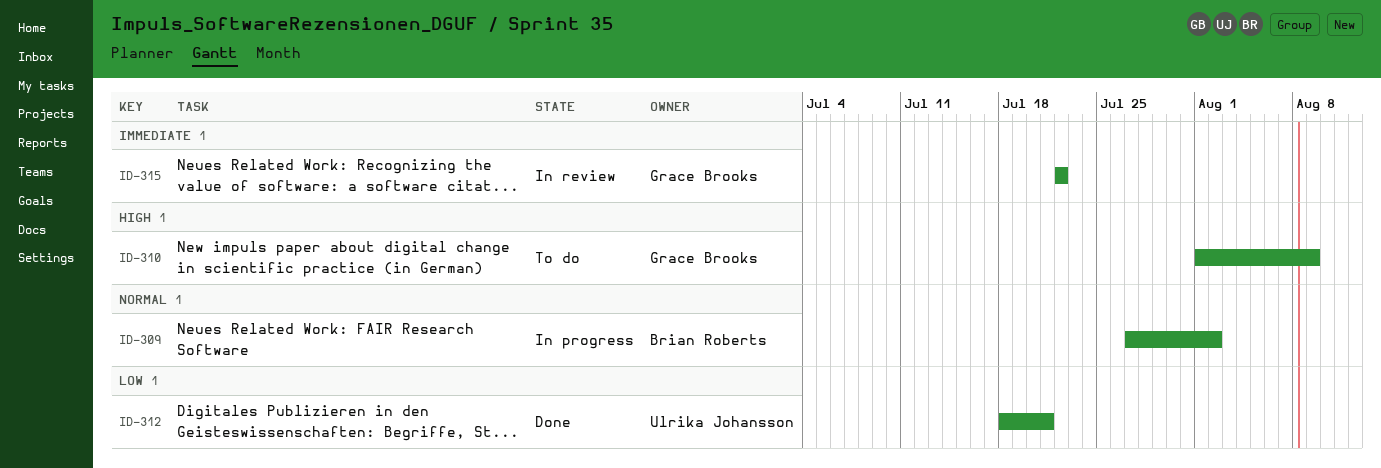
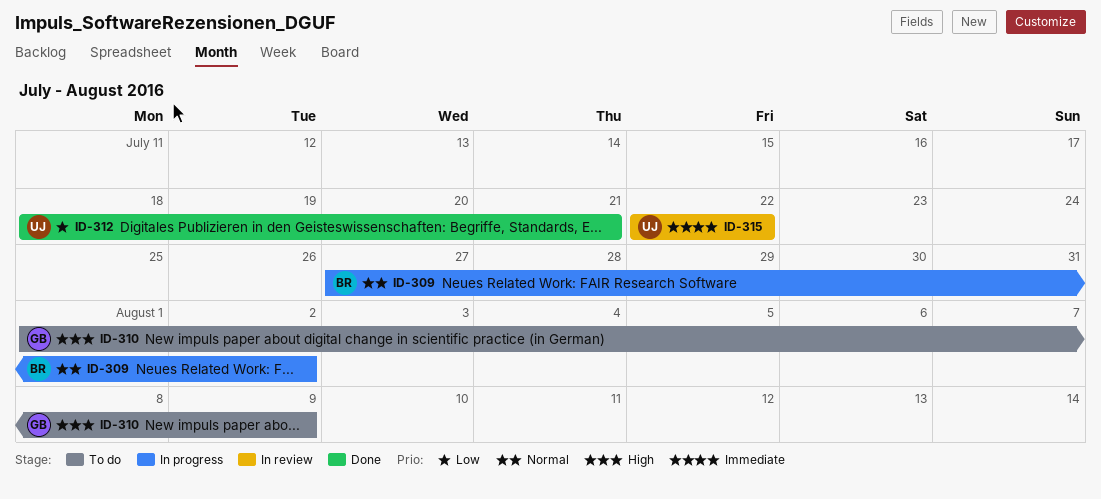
ID-315, owner: Grace Brooks -> Ulrika Johansson

